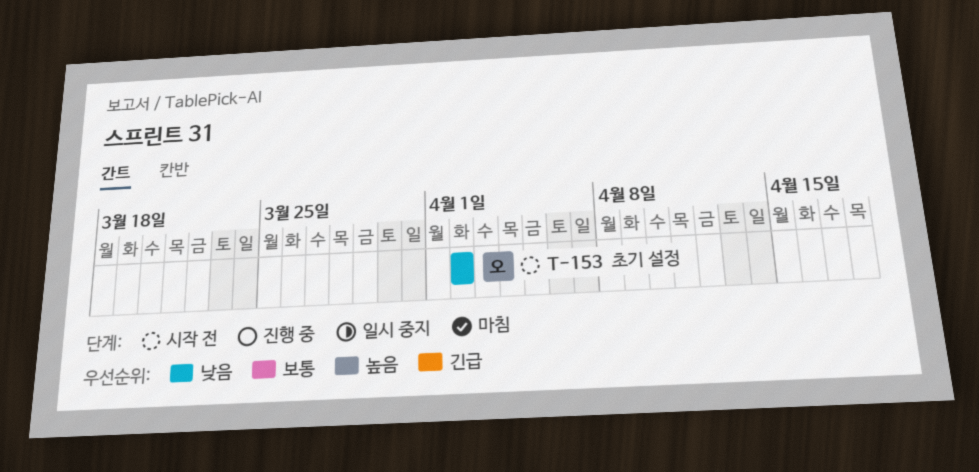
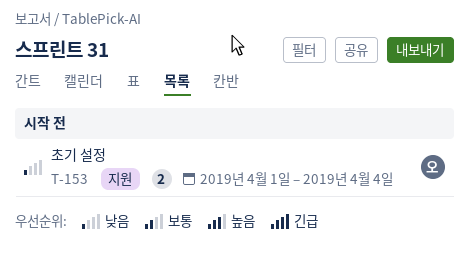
T-153, start: Apr 2 -> Apr 1
T-153, due: Apr 2 -> Apr 4

